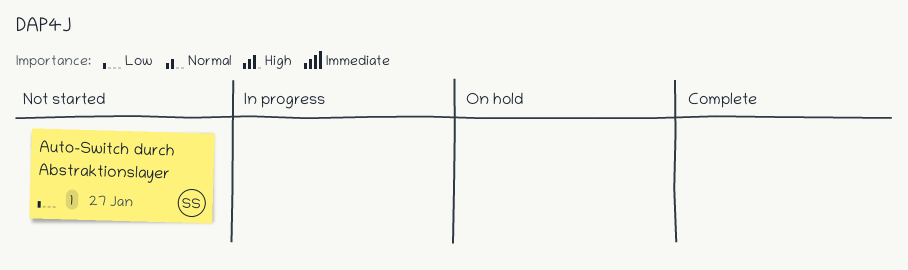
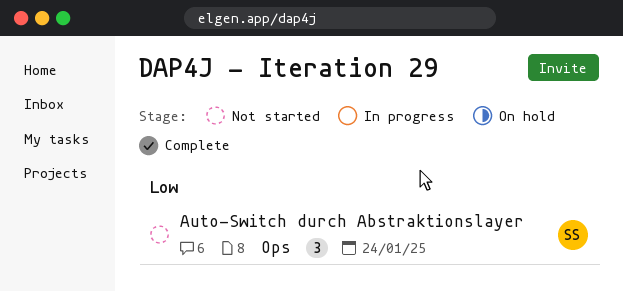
Auto-Switch durch Abstraktionslayer, estimate: 1 -> 3
Auto-Switch durch Abstraktionslayer, due: Jan 27 -> Jan 24

